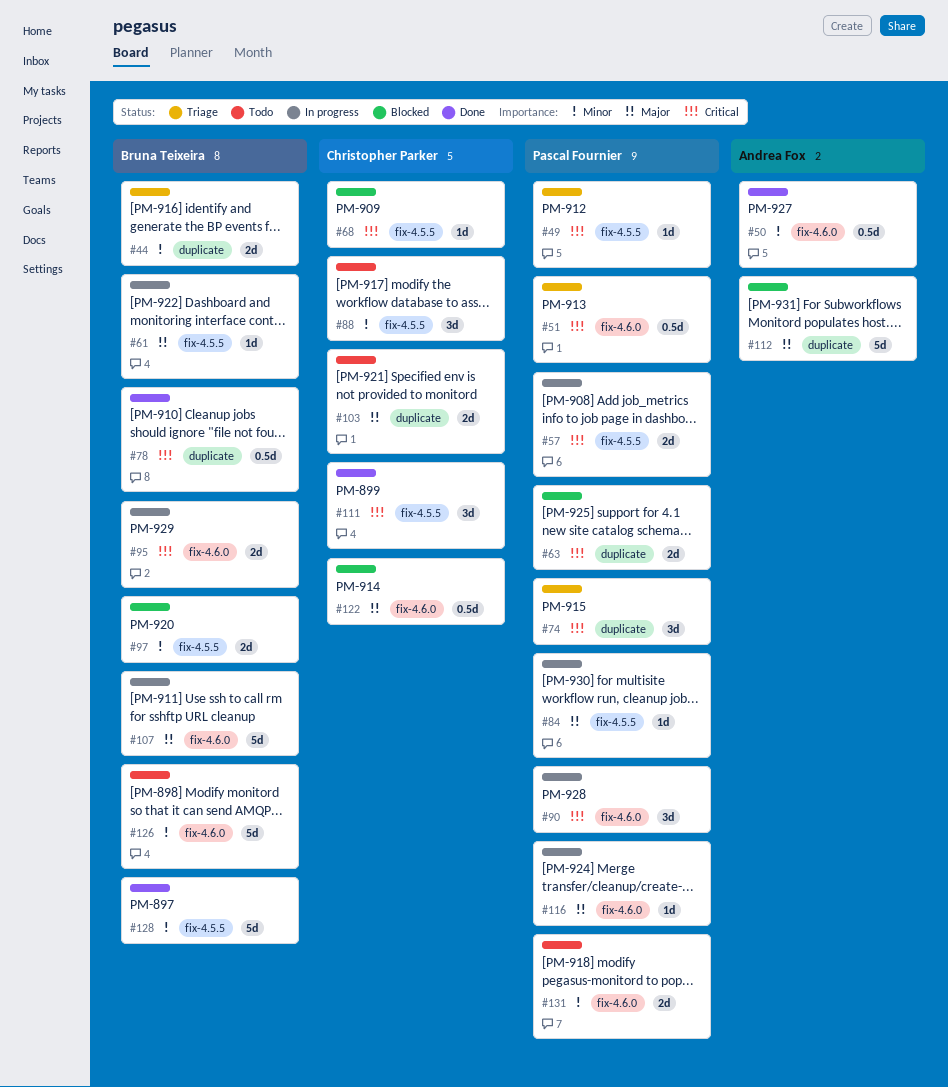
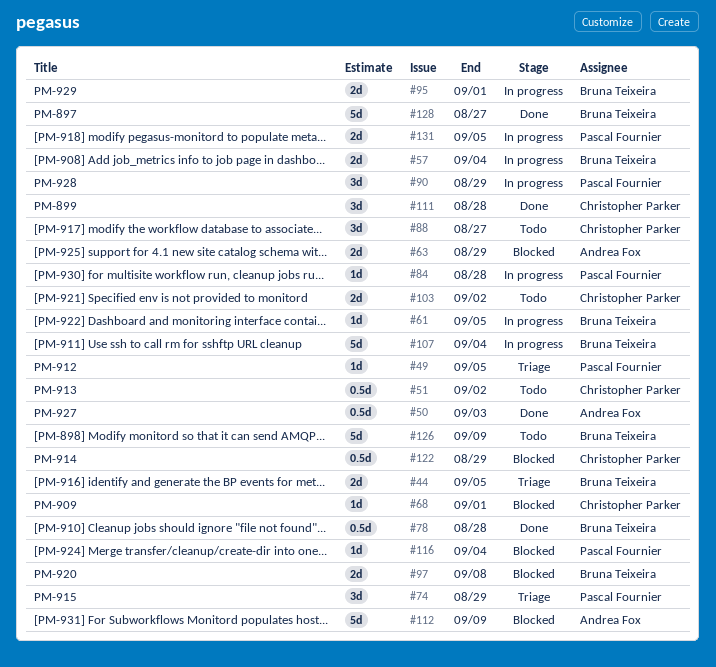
#51, status: Triage -> Todo
#51, owner: Pascal Fournier -> Christopher Parker
#57, owner: Pascal Fournier -> Bruna Teixeira
#63, owner: Pascal Fournier -> Andrea Fox
#116, status: In progress -> Blocked
#131, status: Todo -> In progress

